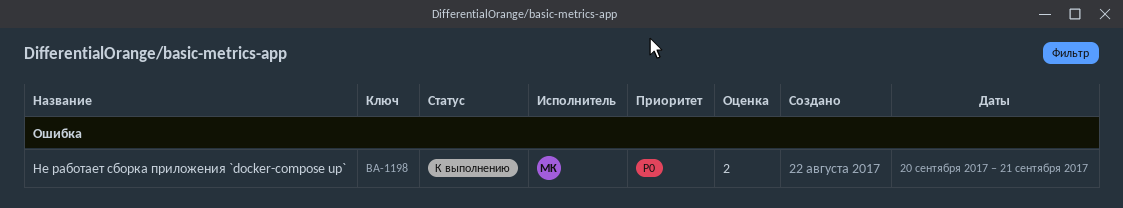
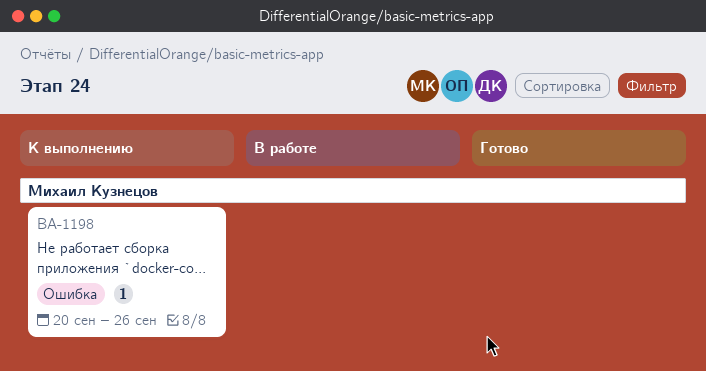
BA-1198, estimate: 2 -> 1
BA-1198, due: Sep 21 -> Sep 26

